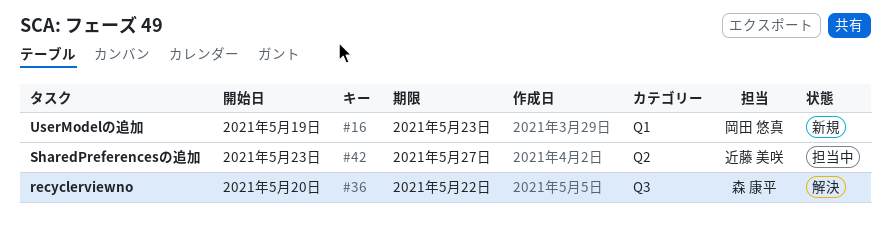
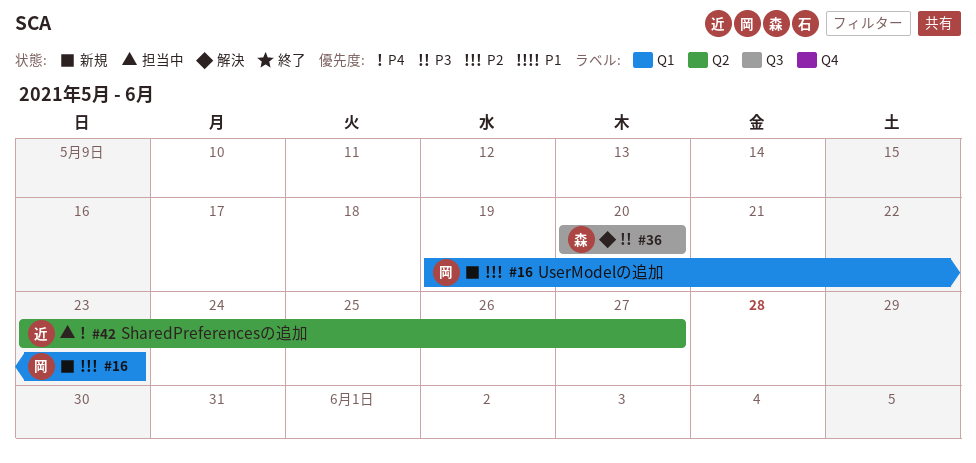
#36, due: May 22 -> May 20

